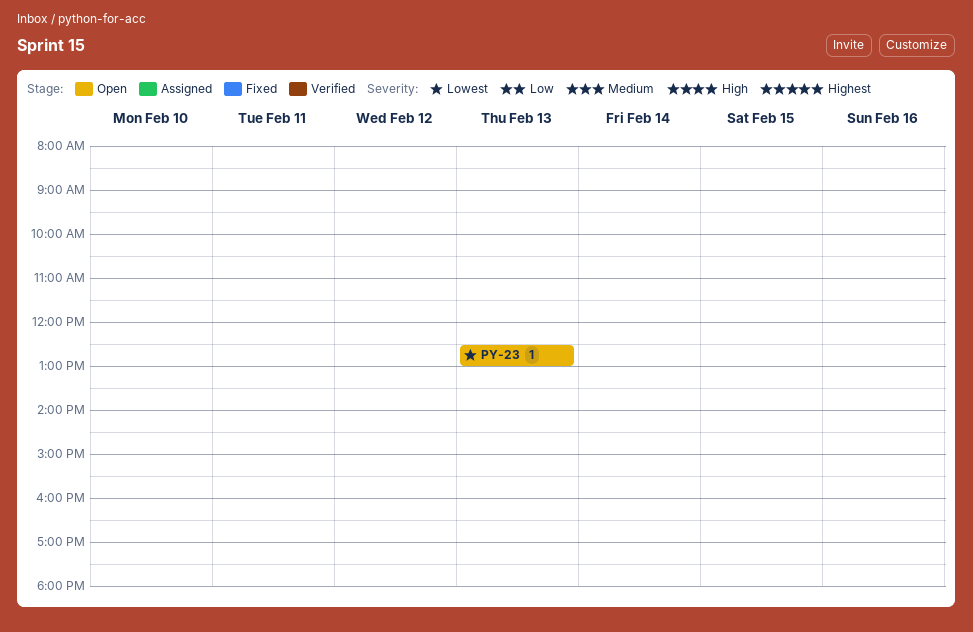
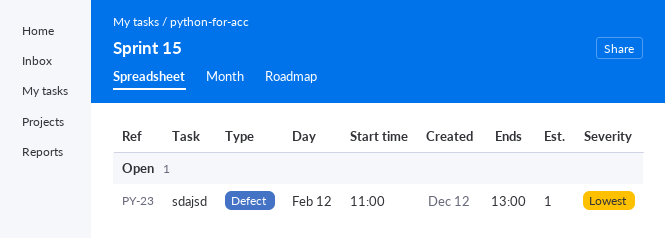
PY-23, day: Feb 13 -> Feb 12
PY-23, begins: 12:30 -> 11:00

